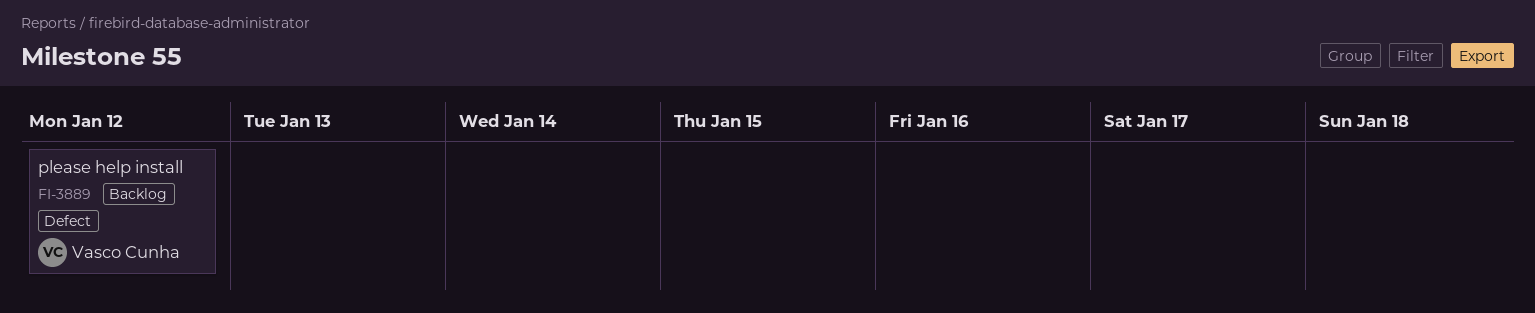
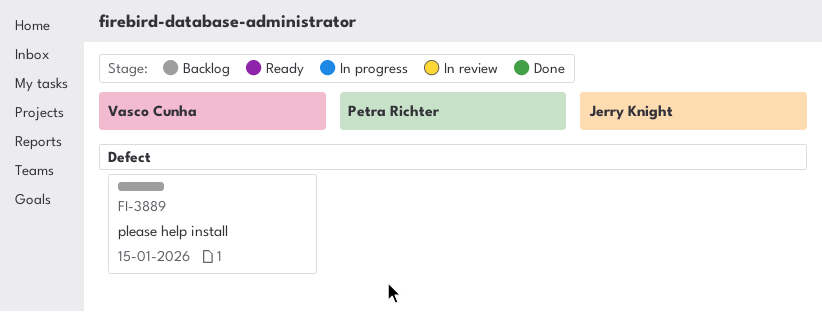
FI-3889, due: Jan 12 -> Jan 15

